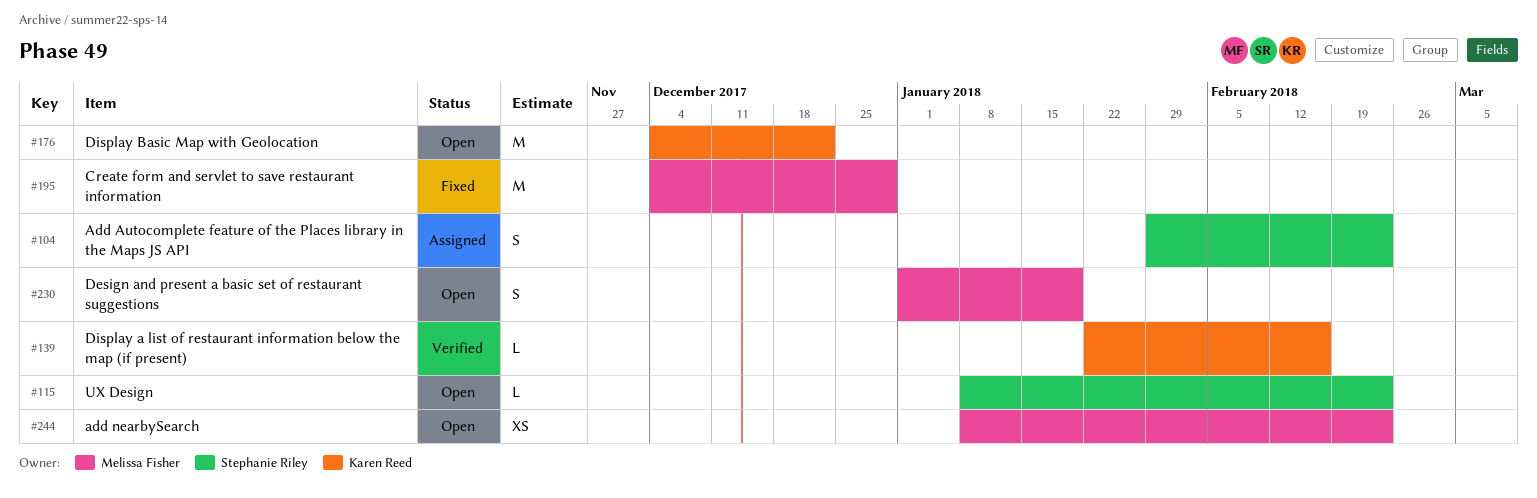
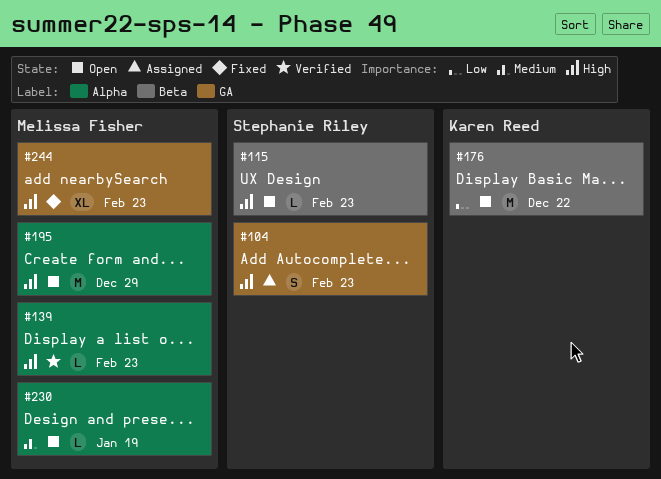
#139, owner: Karen Reed -> Melissa Fisher
#139, due: Feb 16 -> Feb 23
#195, status: Fixed -> Open
#230, estimate: S -> L
#244, status: Open -> Fixed
#244, estimate: XS -> XL

